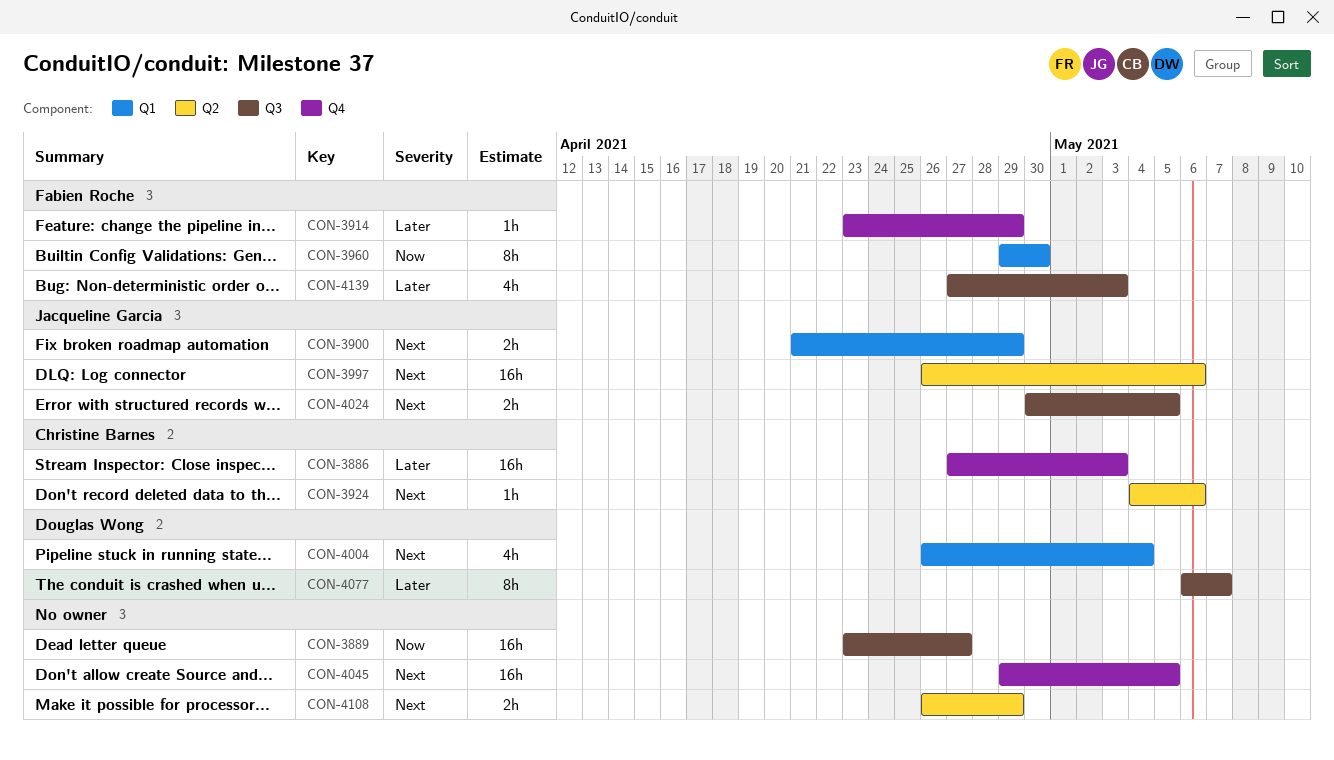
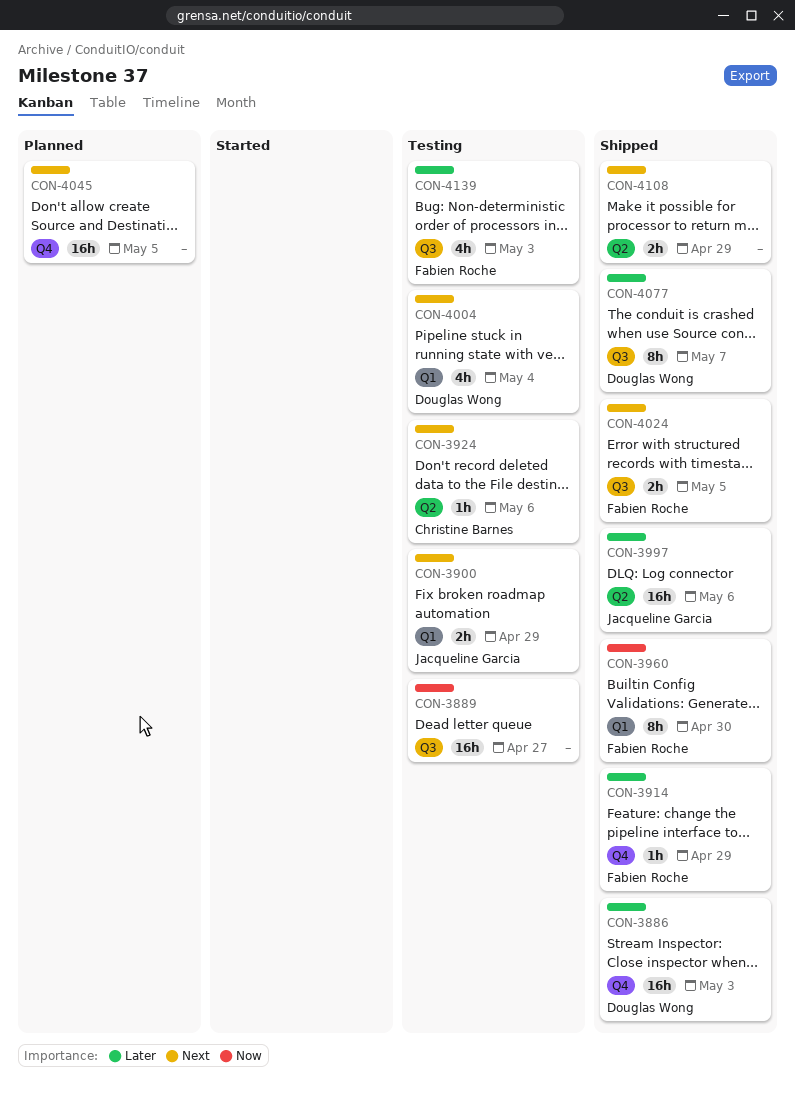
CON-3886, owner: Christine Barnes -> Douglas Wong
CON-3997, priority: Next -> Later
CON-4024, owner: Jacqueline Garcia -> Fabien Roche

